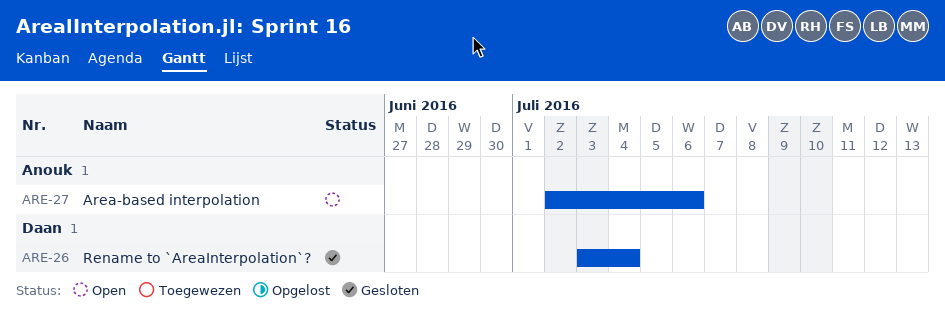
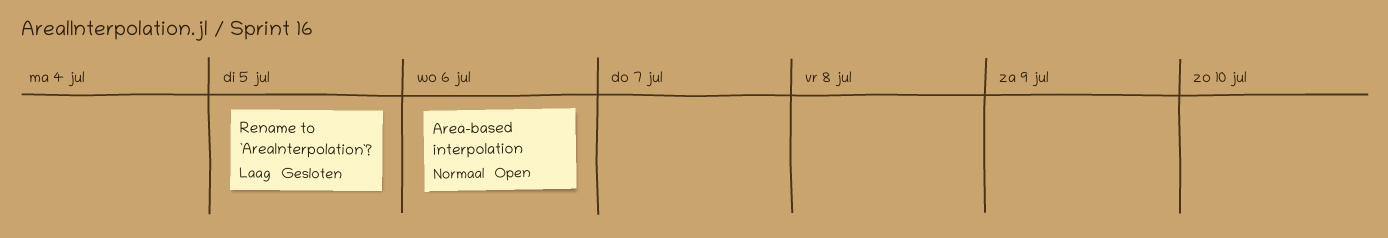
Rename to `AreaInterpolation`?, due: Jul 4 -> Jul 5

